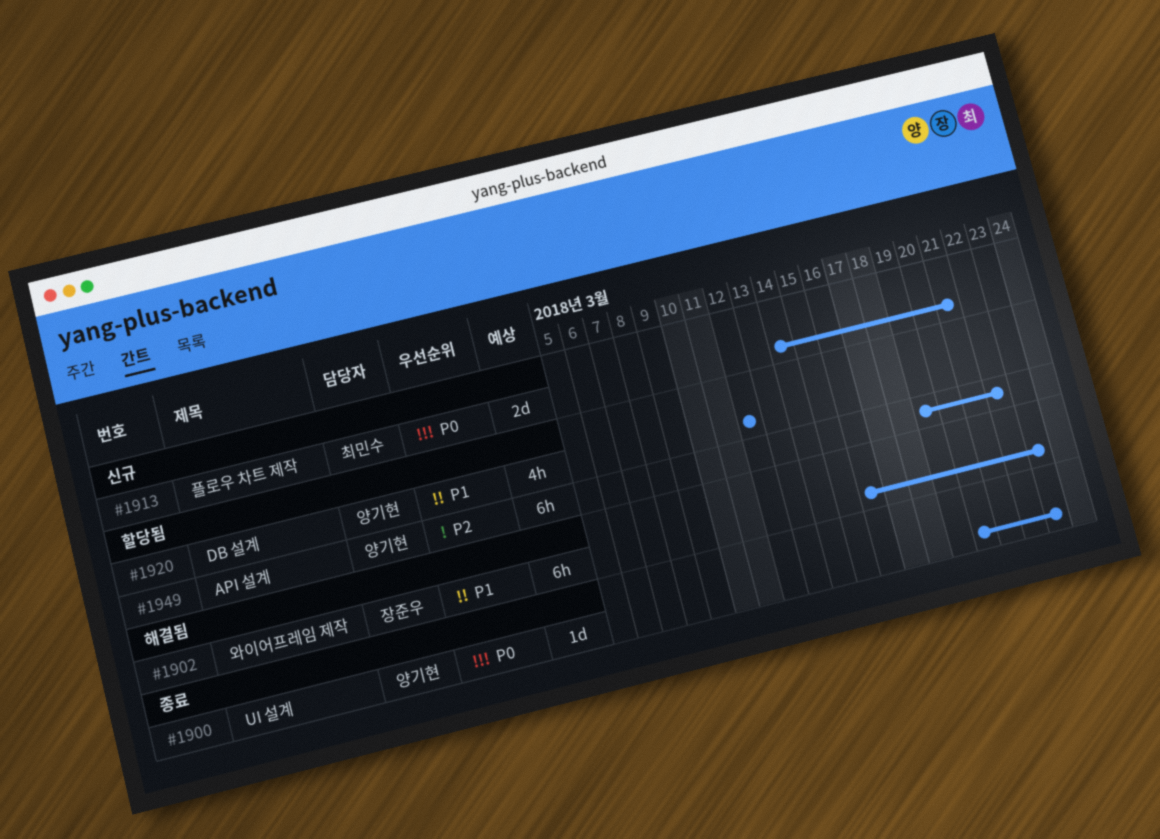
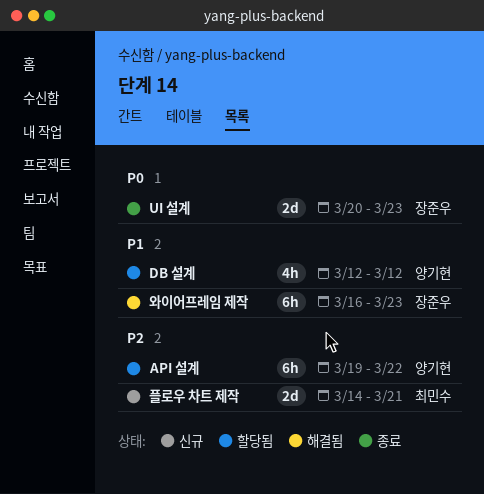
UI 설계, owner: 양기현 -> 장준우
UI 설계, estimate: 1d -> 2d
플로우 차트 제작, priority: P0 -> P2

